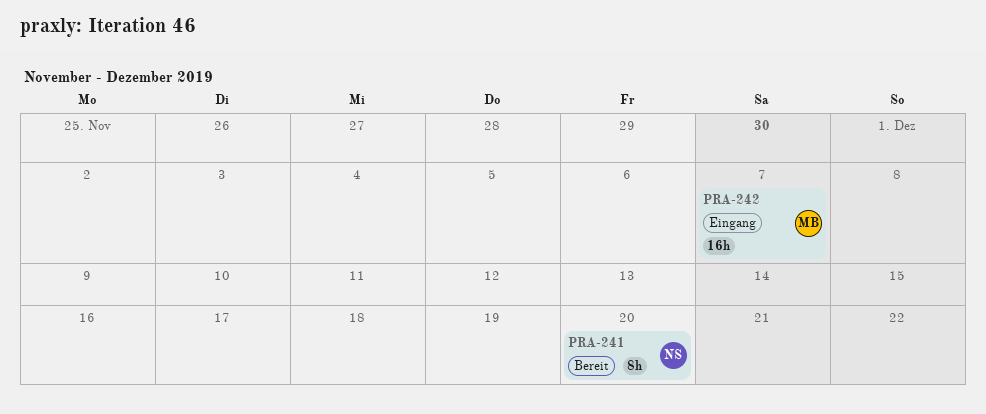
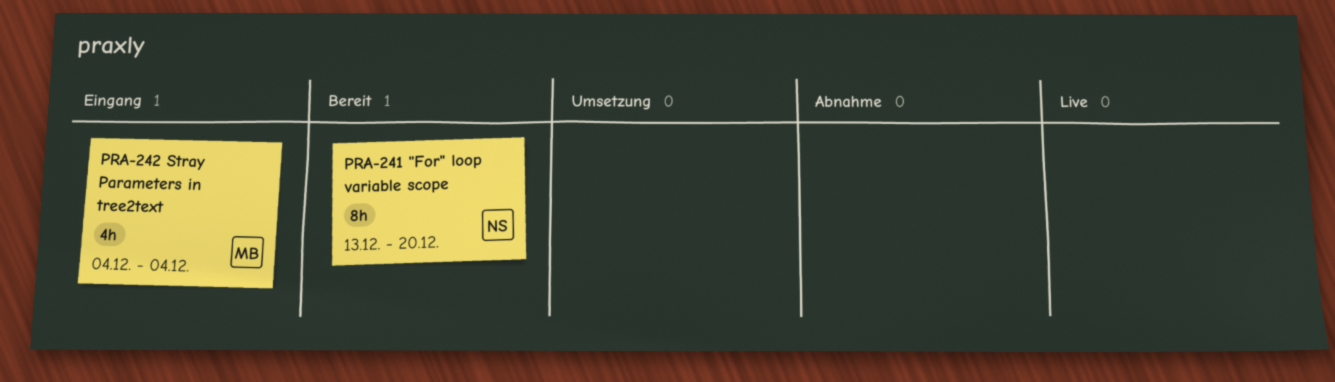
PRA-242, estimate: 16h -> 4h
PRA-242, due: Dec 7 -> Dec 4

